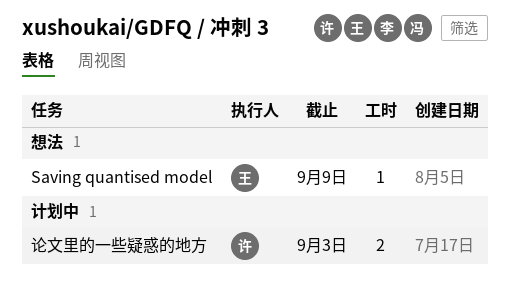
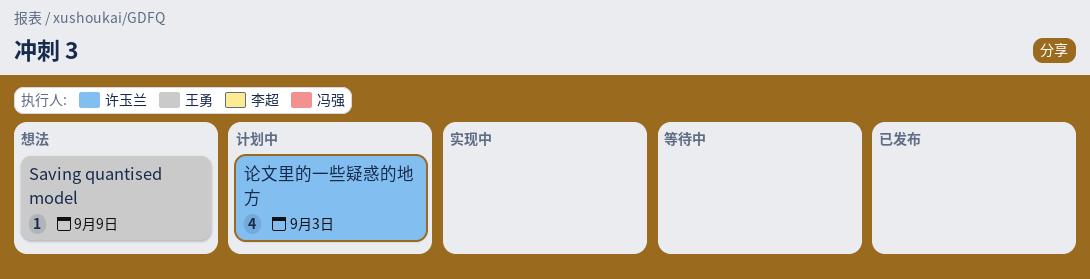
论文里的一些疑惑的地方, estimate: 2 -> 4

